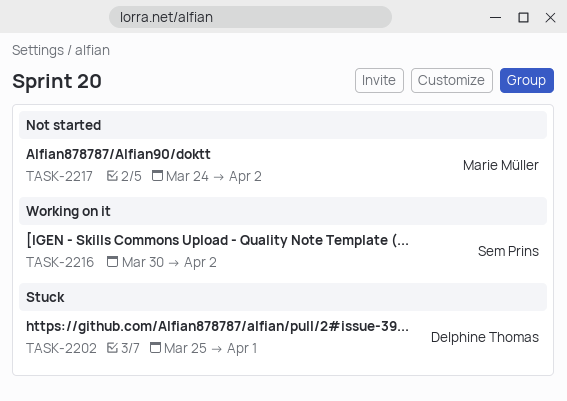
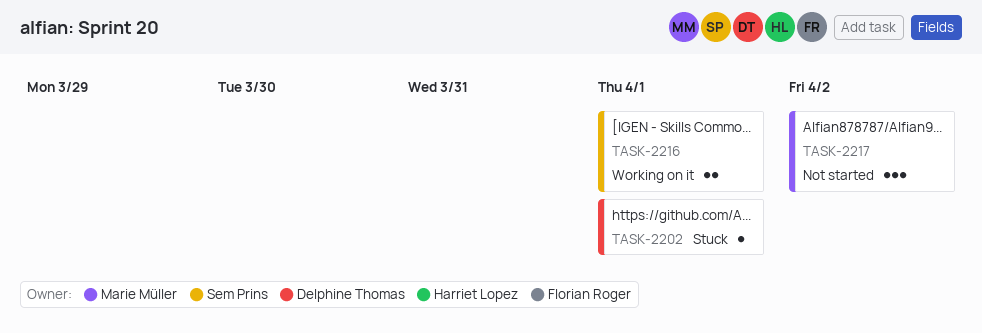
TASK-2216, due: Apr 2 -> Apr 1

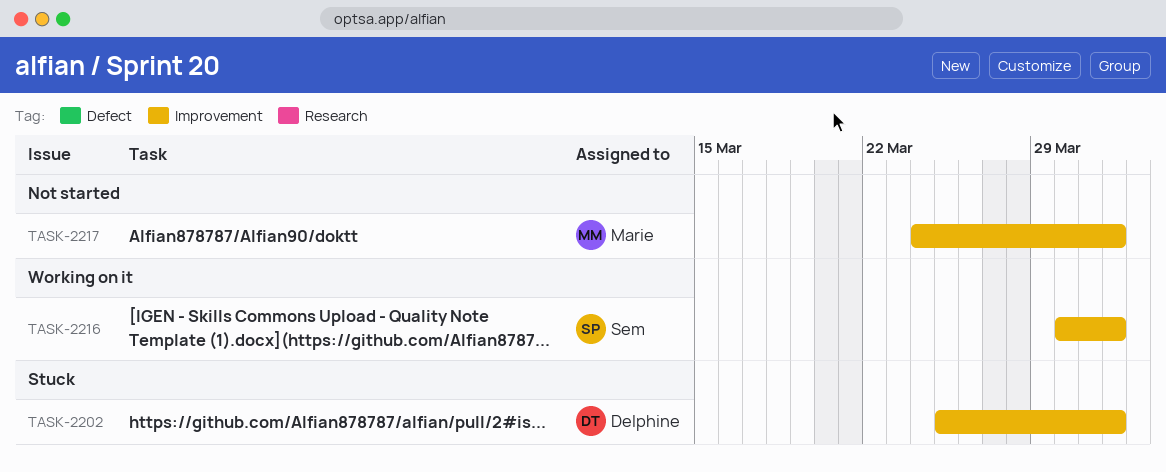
TASK-2217, due: Apr 2 -> Apr 1

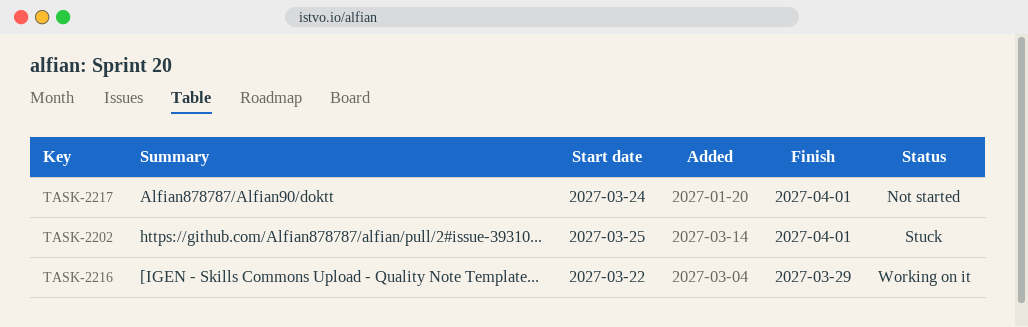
TASK-2216, start: Mar 30 -> Mar 22
TASK-2216, due: Apr 1 -> Mar 29

